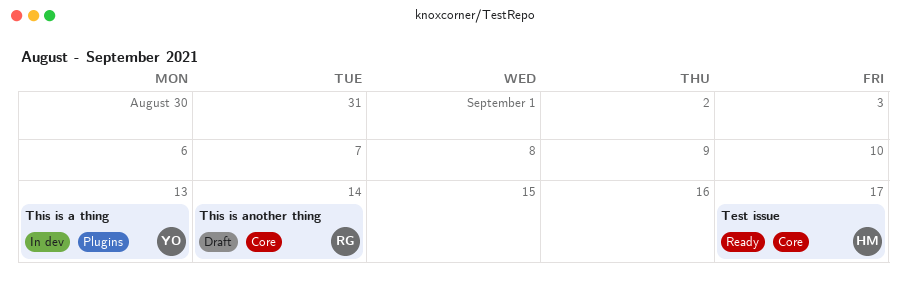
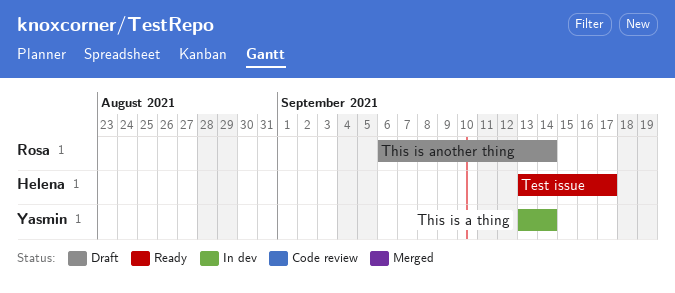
This is a thing, due: Sep 13 -> Sep 14

